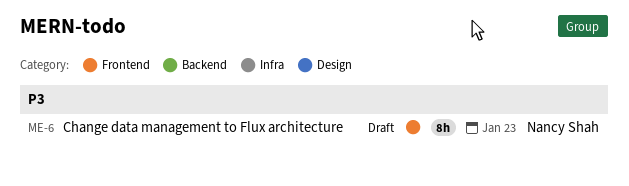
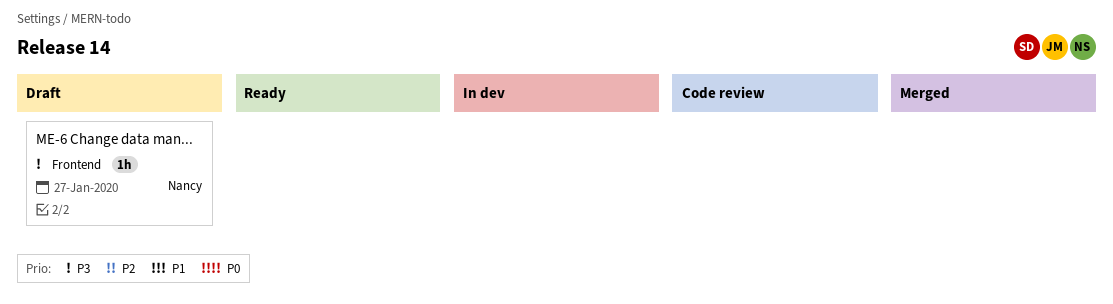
ME-6, estimate: 8h -> 1h
ME-6, due: Jan 23 -> Jan 27

